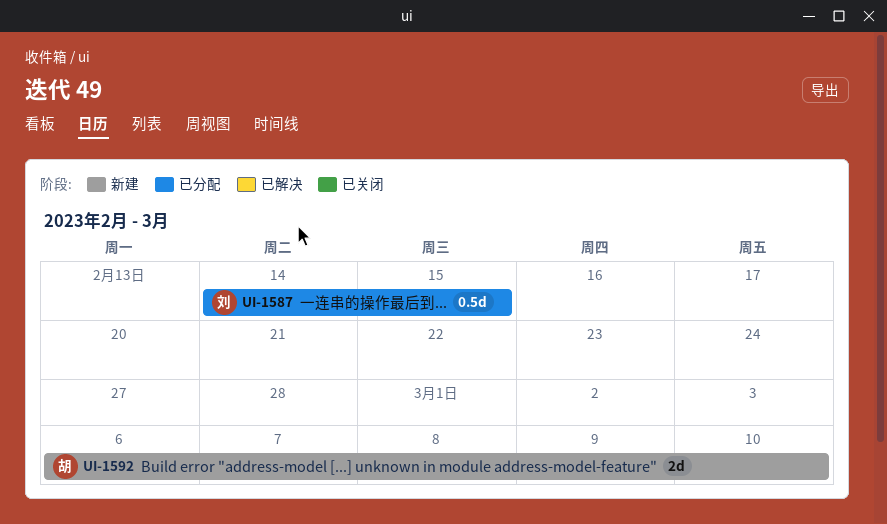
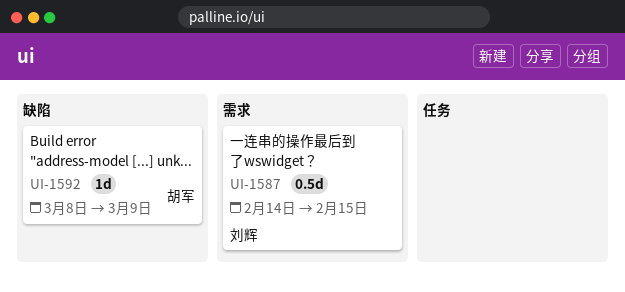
UI-1592, estimate: 2d -> 1d
UI-1592, start: Mar 6 -> Mar 8
UI-1592, due: Mar 10 -> Mar 9

